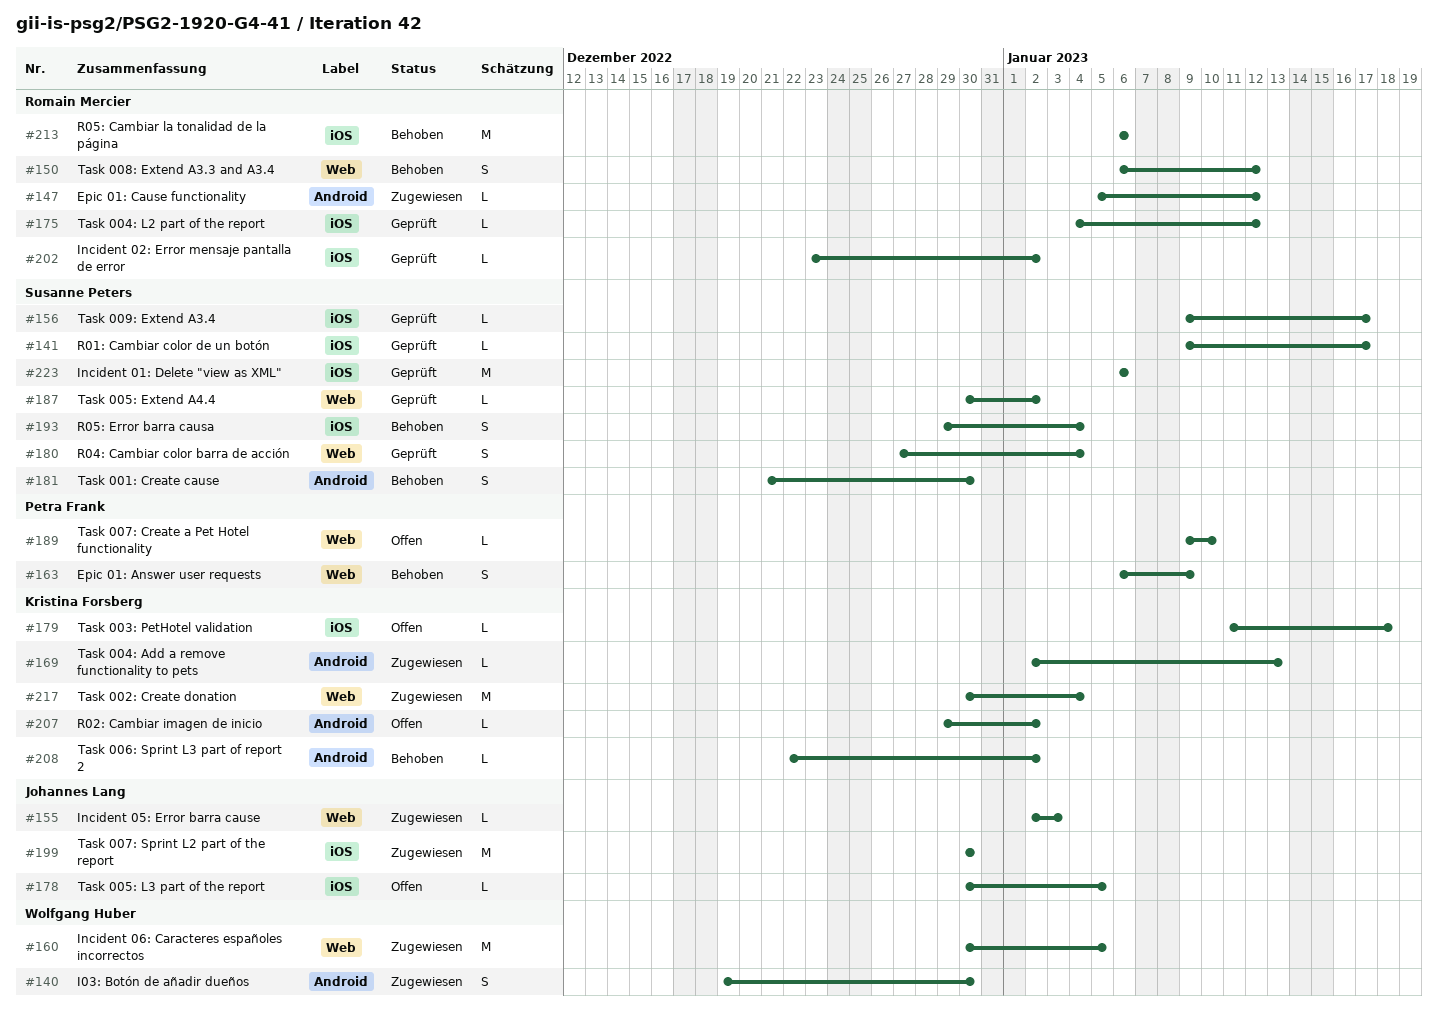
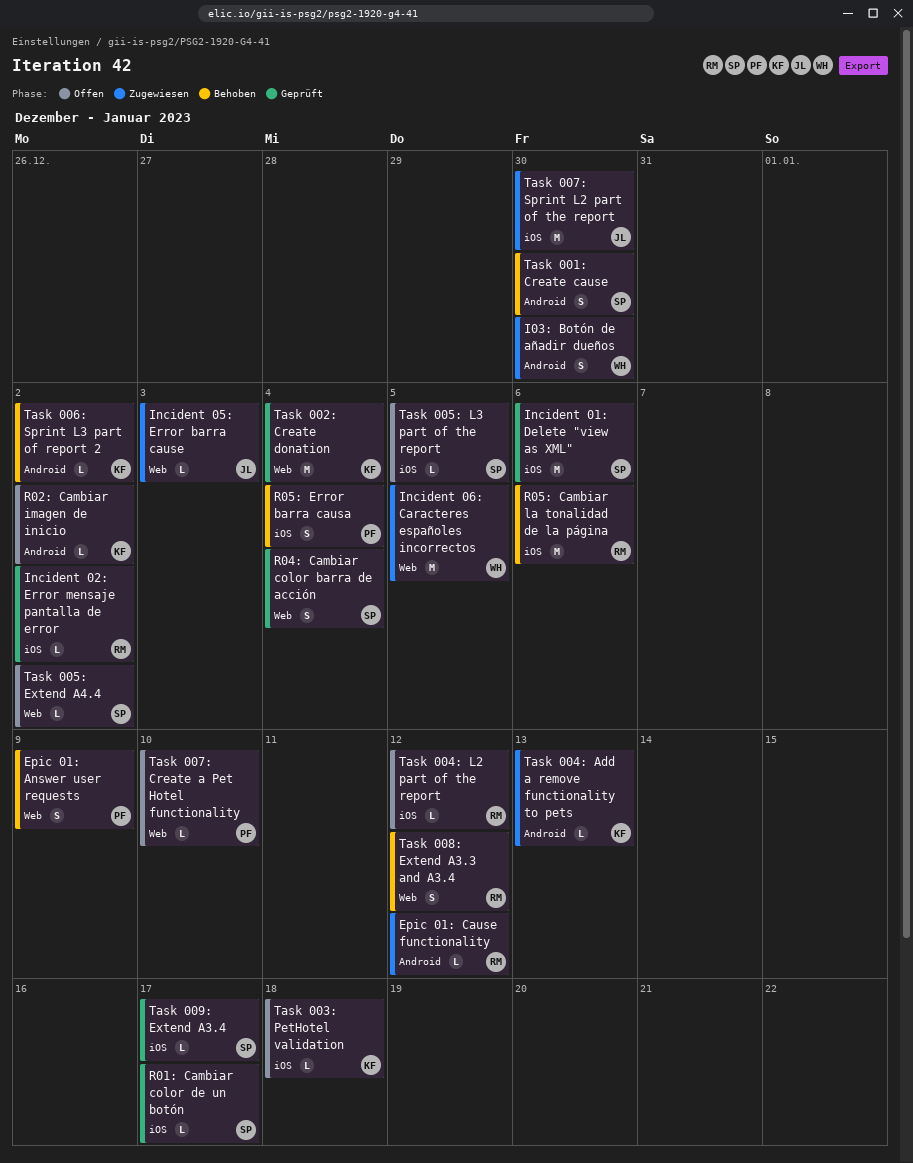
R05: Error barra causa, owner: Susanne Peters -> Petra Frank
Task 002: Create donation, status: Zugewiesen -> Geprüft
Task 004: L2 part of the report, status: Geprüft -> Offen
Task 005: Extend A4.4, status: Geprüft -> Offen
Task 005: L3 part of the report, owner: Johannes Lang -> Susanne Peters

